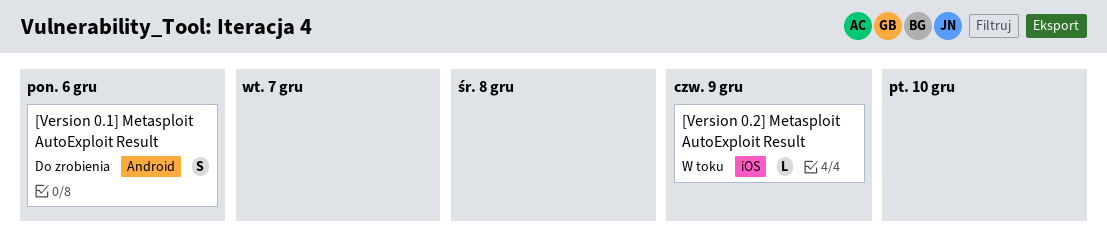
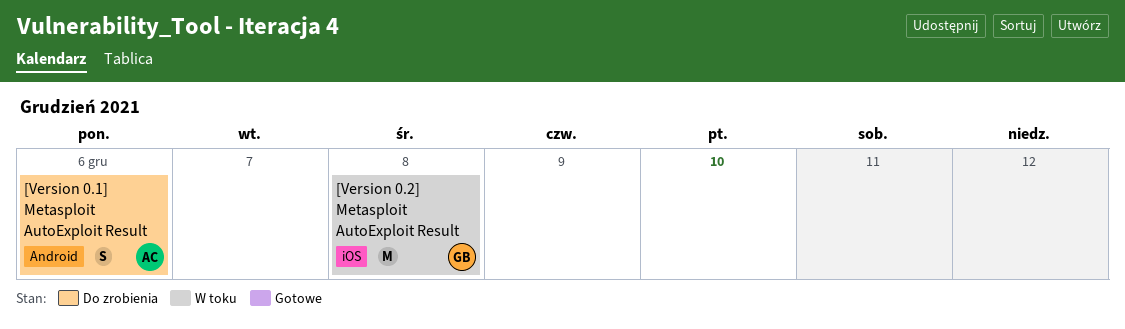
[Version 0.2] Metasploit AutoExploit Result, estimate: L -> M
[Version 0.2] Metasploit AutoExploit Result, due: Dec 9 -> Dec 8

